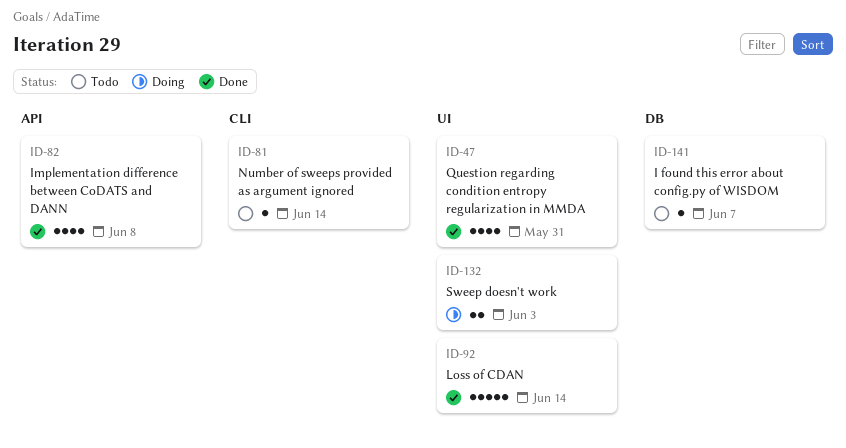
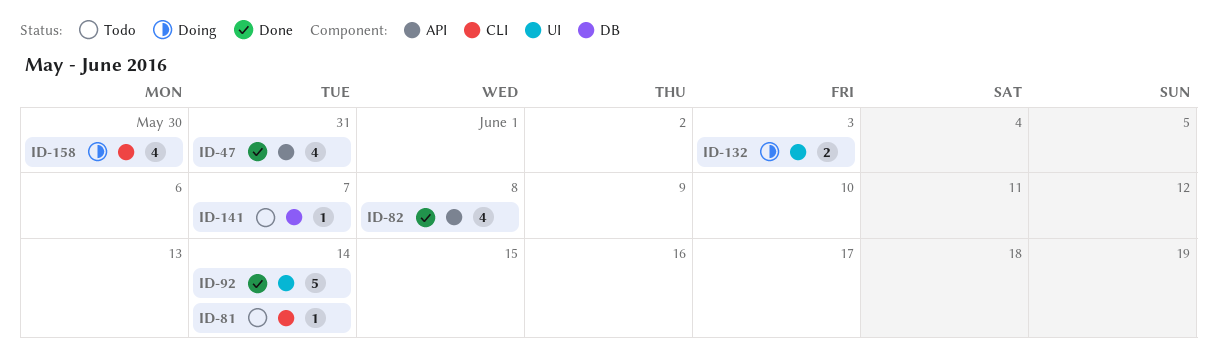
ID-47, label: UI -> API
ID-158: none -> present

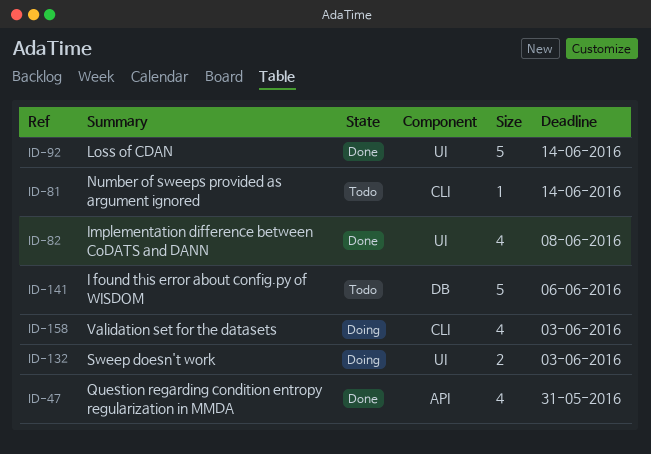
ID-82, label: API -> UI
ID-141, estimate: 1 -> 5
ID-141, due: Jun 7 -> Jun 6
ID-158, due: May 30 -> Jun 3

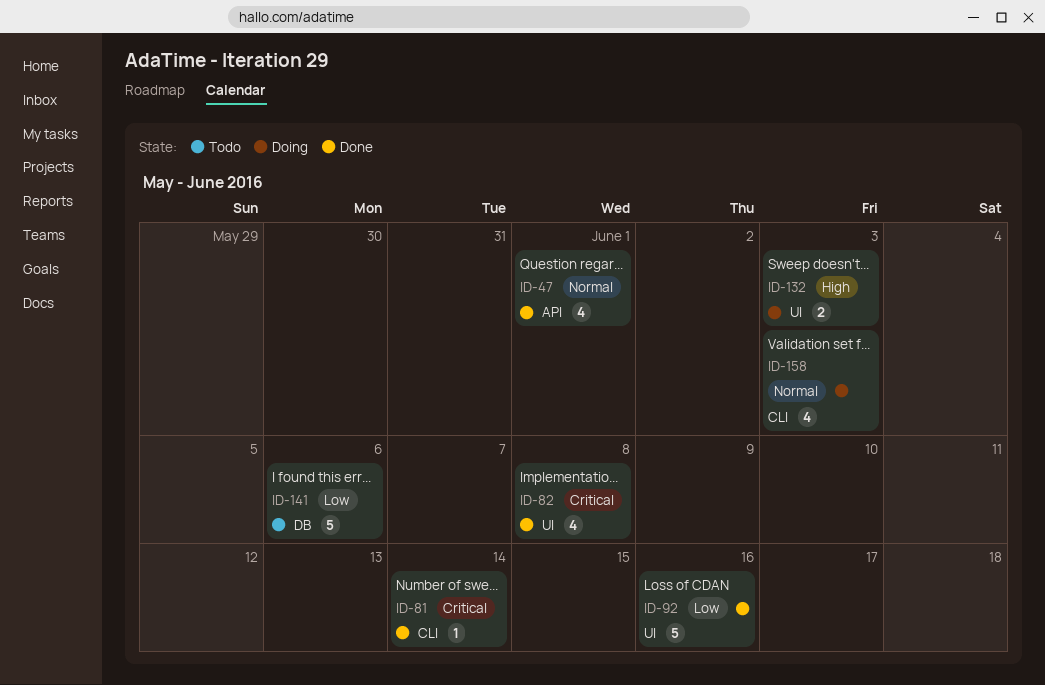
ID-47, due: May 31 -> Jun 1
ID-81, status: Todo -> Done
ID-92, due: Jun 14 -> Jun 16

